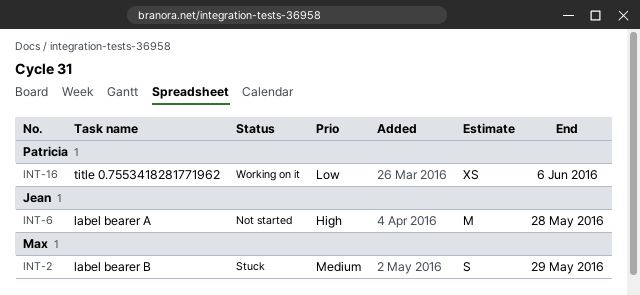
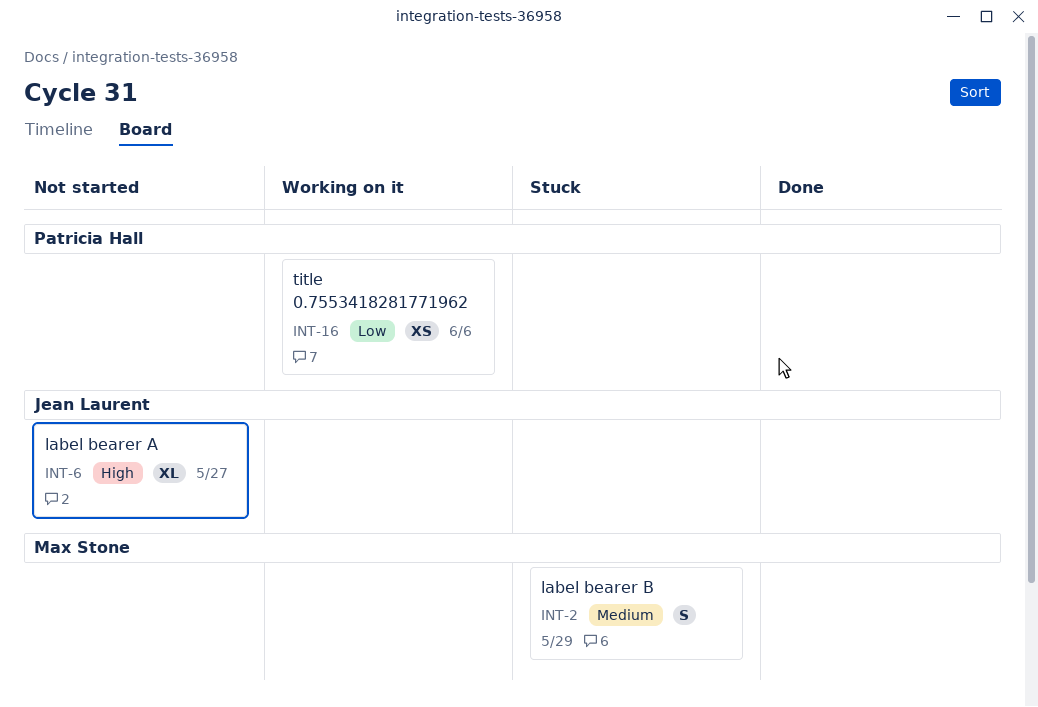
INT-6, estimate: M -> XL
INT-6, due: May 28 -> May 27

